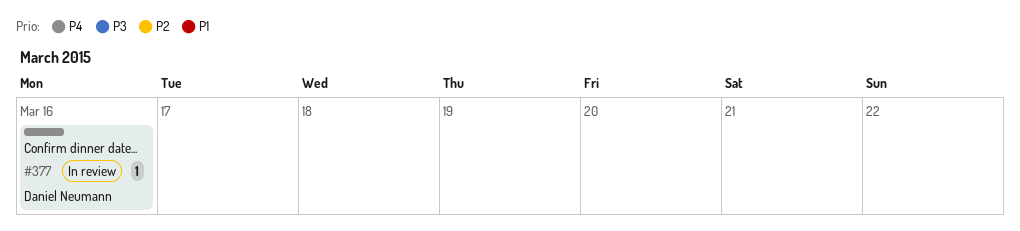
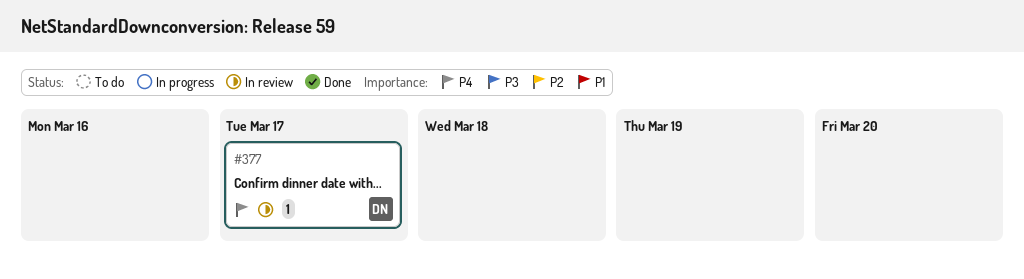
#377, due: Mar 16 -> Mar 17

